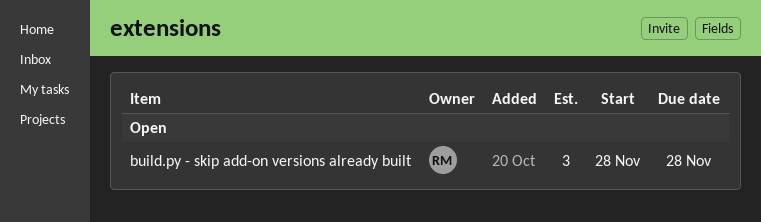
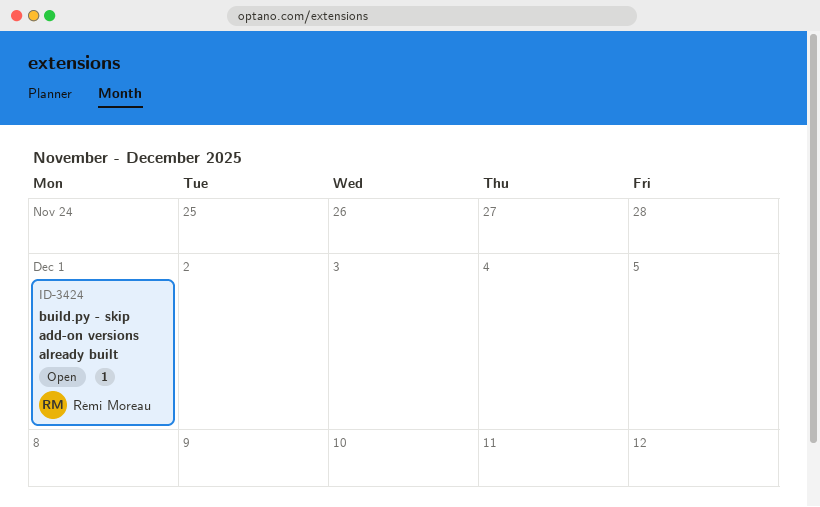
build.py - skip add-on versions already built, estimate: 3 -> 1
build.py - skip add-on versions already built, due: Nov 28 -> Dec 1

